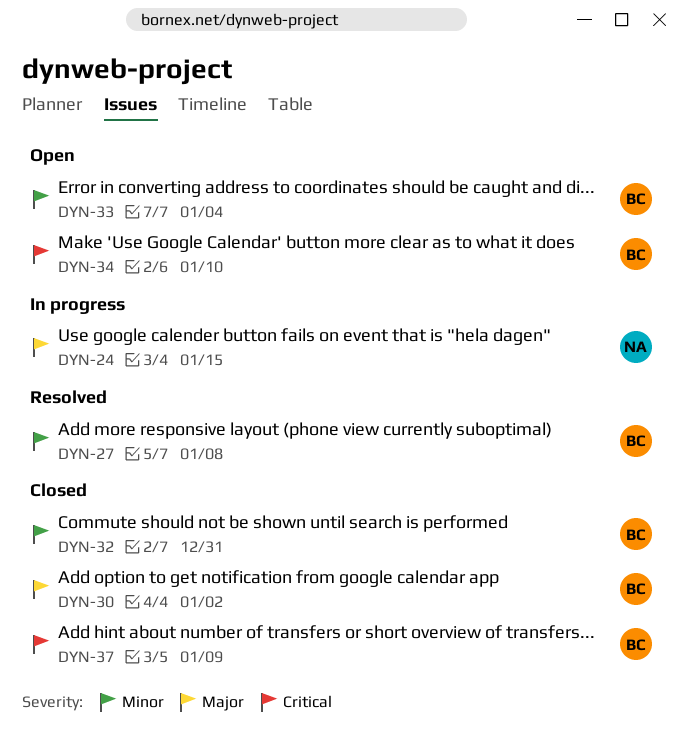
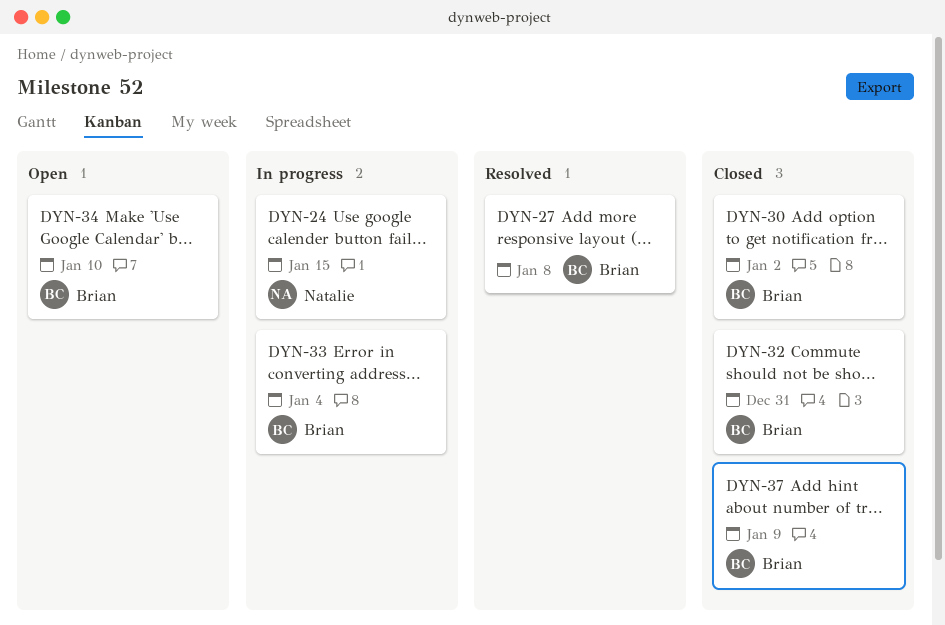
DYN-33, status: Open -> In progress

